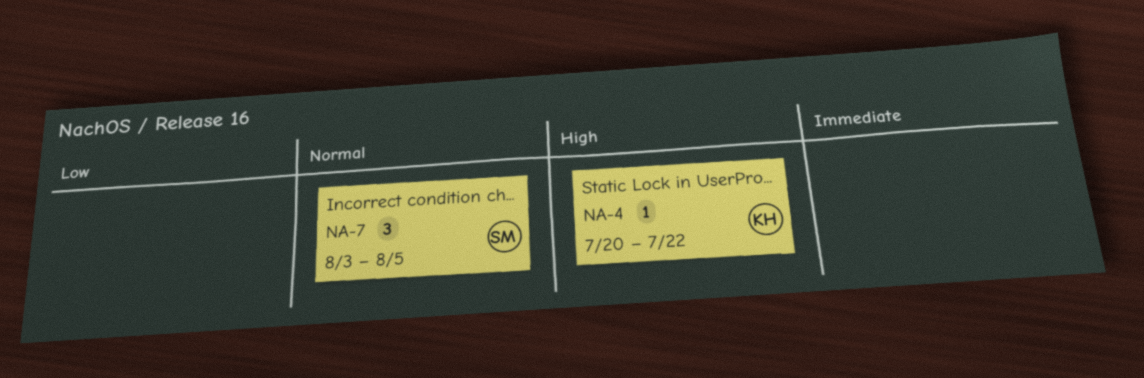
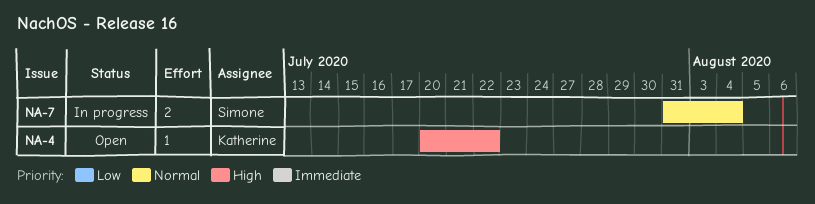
NA-7, estimate: 3 -> 2
NA-7, start: Aug 3 -> Jul 31
NA-7, due: Aug 5 -> Aug 4

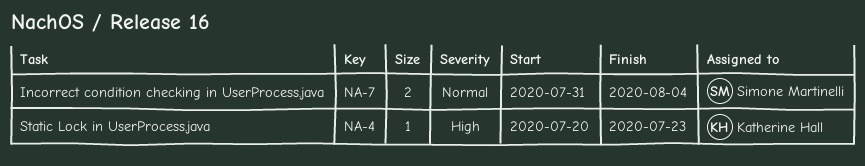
NA-4, due: Jul 22 -> Jul 23

